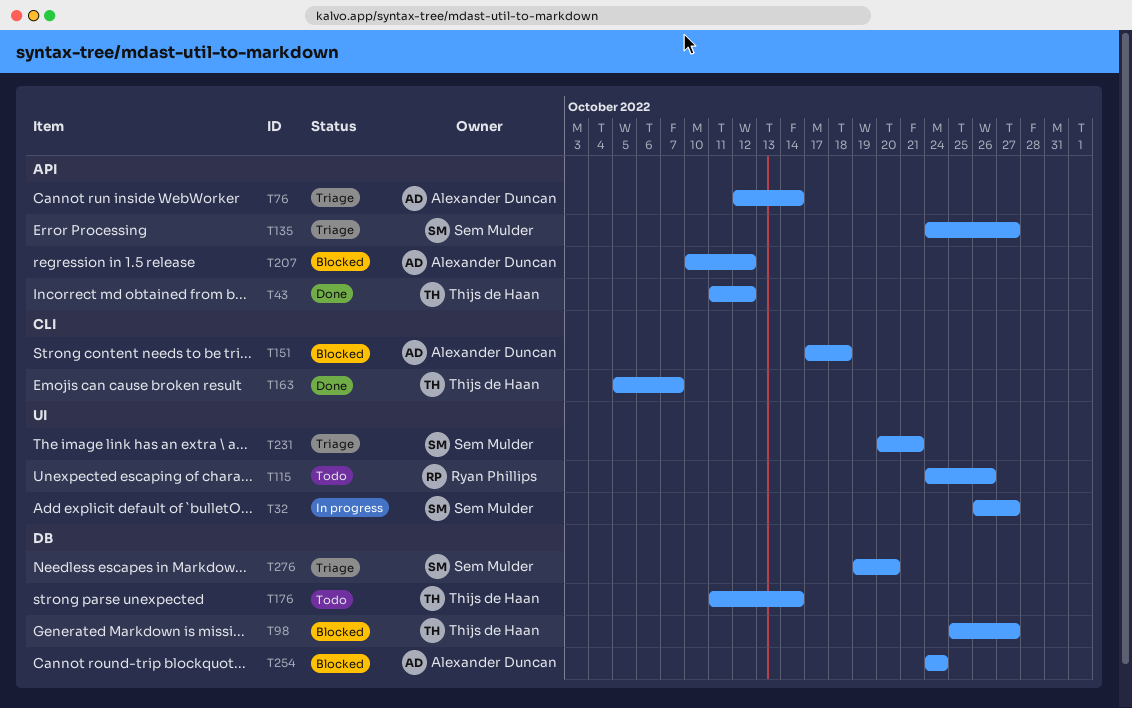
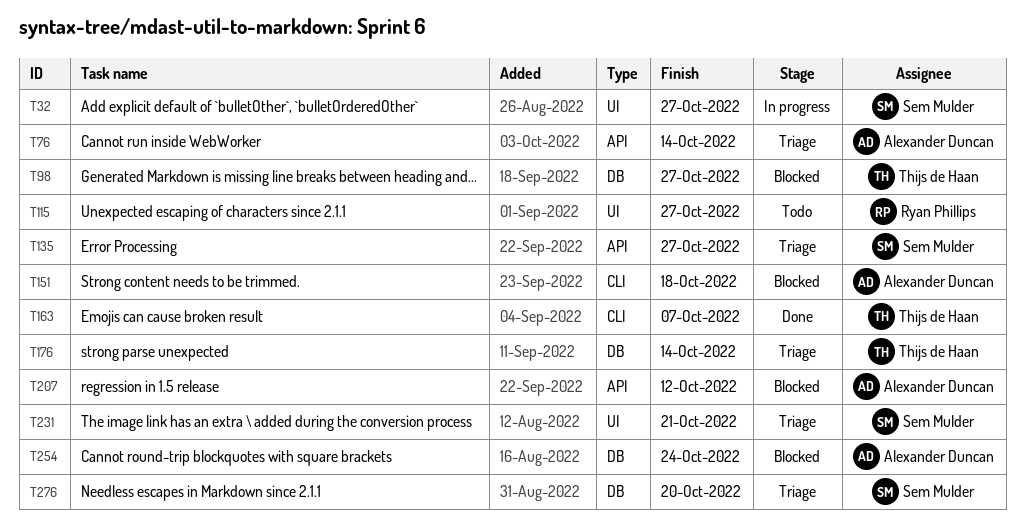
T43: present -> none
T115, due: Oct 26 -> Oct 27
T176, status: Todo -> Triage

